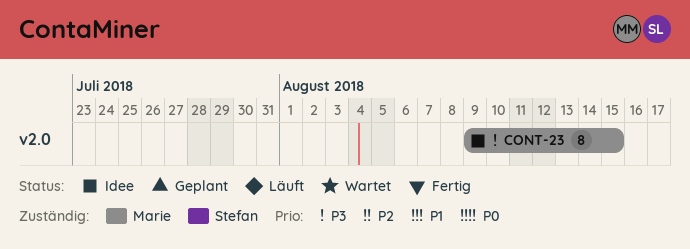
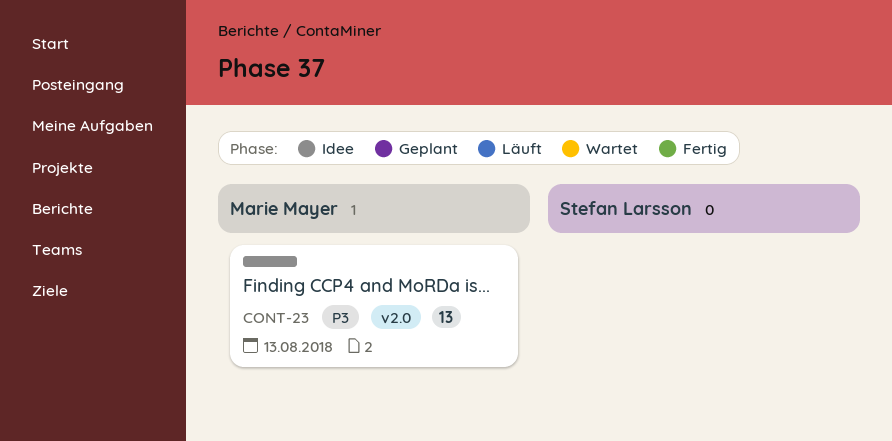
CONT-23, estimate: 8 -> 13
CONT-23, due: Aug 15 -> Aug 13

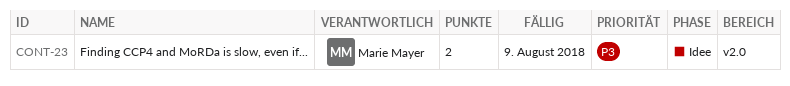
CONT-23, estimate: 13 -> 2
CONT-23, due: Aug 13 -> Aug 9

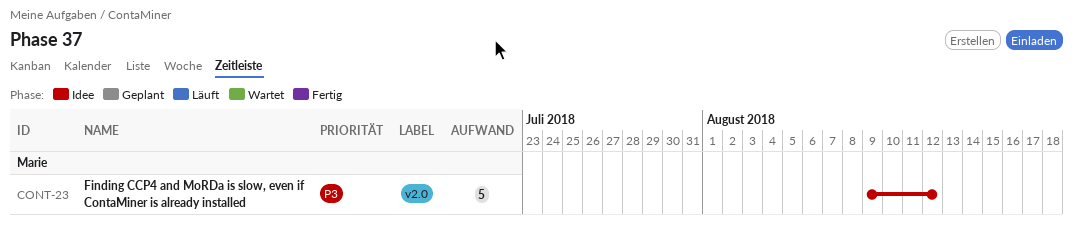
CONT-23, estimate: 2 -> 5
CONT-23, due: Aug 9 -> Aug 12

